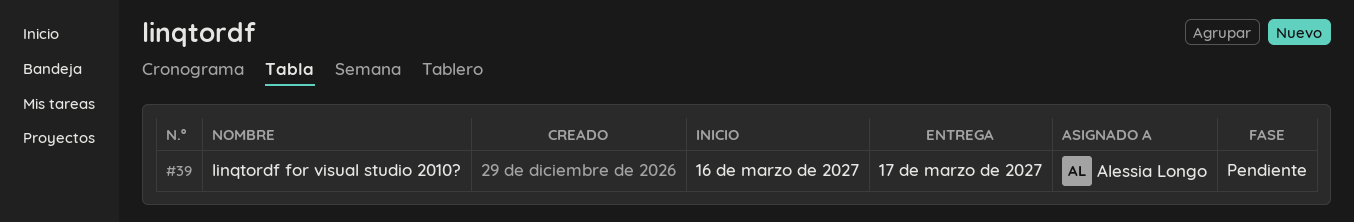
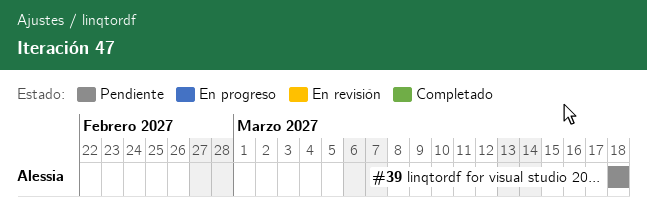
#39, start: Mar 16 -> Mar 18
#39, due: Mar 17 -> Mar 18

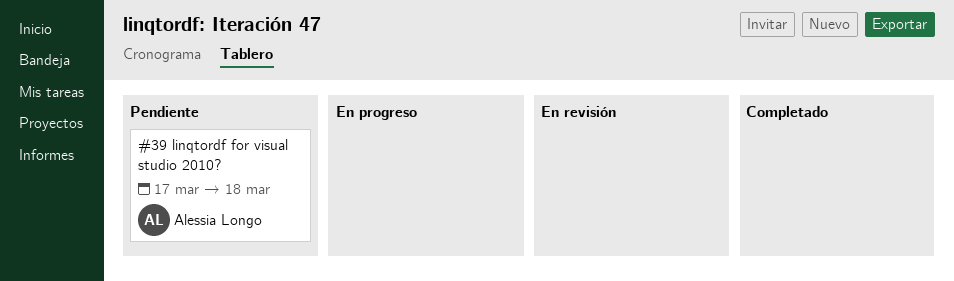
#39, start: Mar 18 -> Mar 17

